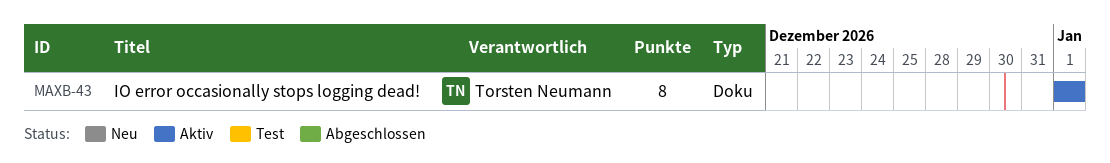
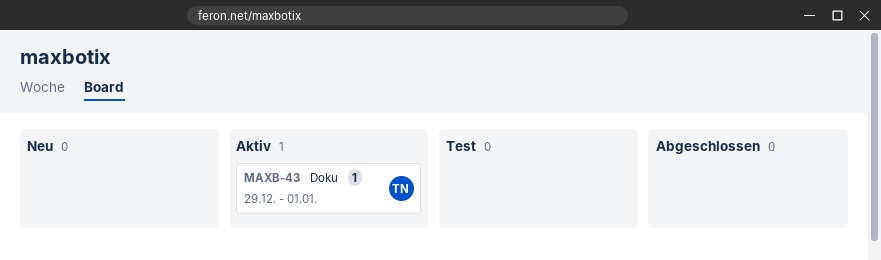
MAXB-43, estimate: 8 -> 1
MAXB-43, start: Jan 1 -> Dec 29

